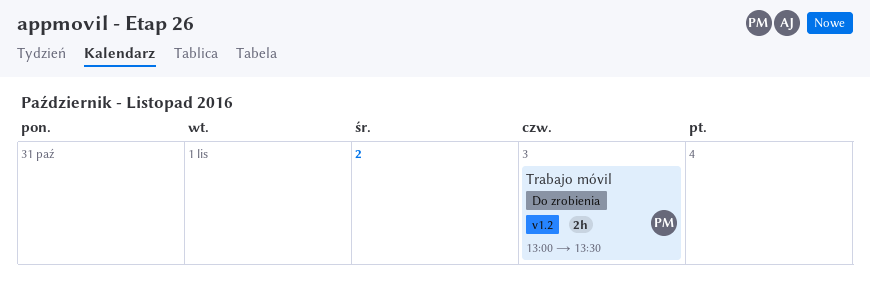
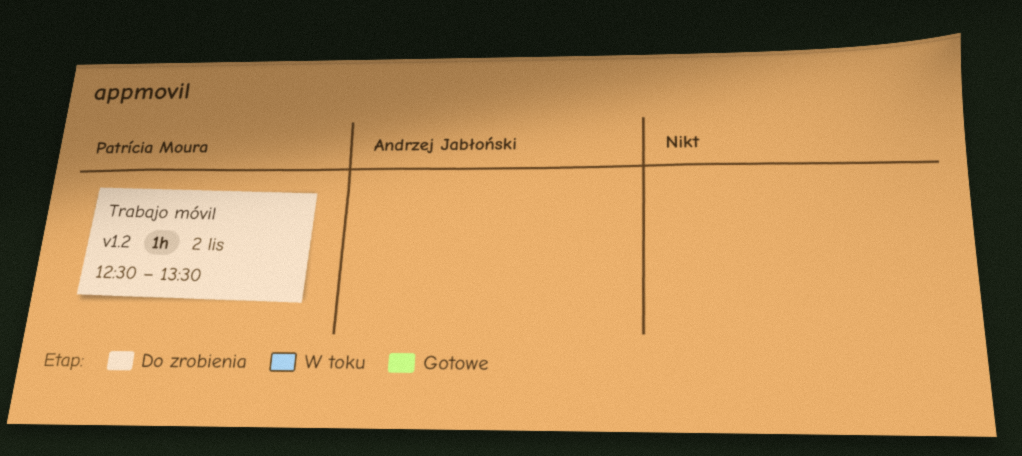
Trabajo móvil, estimate: 2h -> 1h
Trabajo móvil, day: Nov 3 -> Nov 2
Trabajo móvil, begins: 13:00 -> 12:30

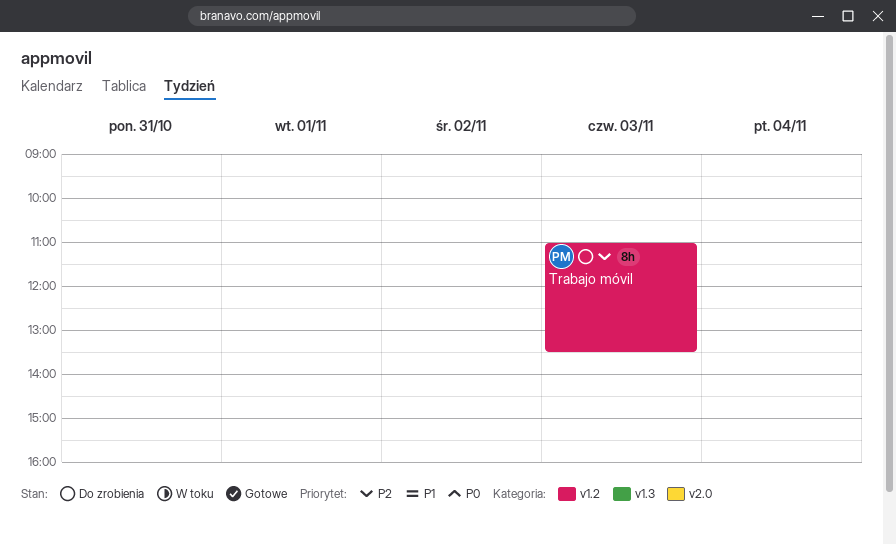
Trabajo móvil, estimate: 1h -> 8h
Trabajo móvil, day: Nov 2 -> Nov 3
Trabajo móvil, begins: 12:30 -> 11:00

